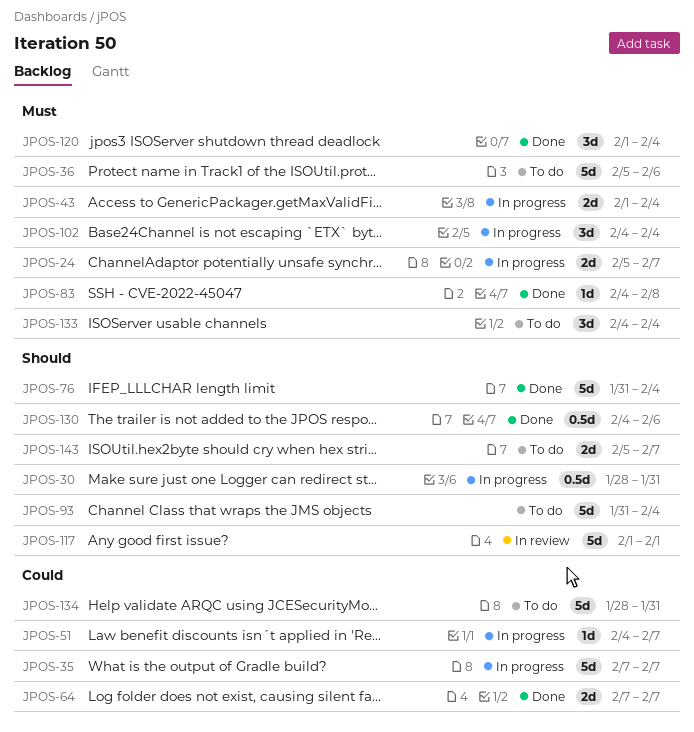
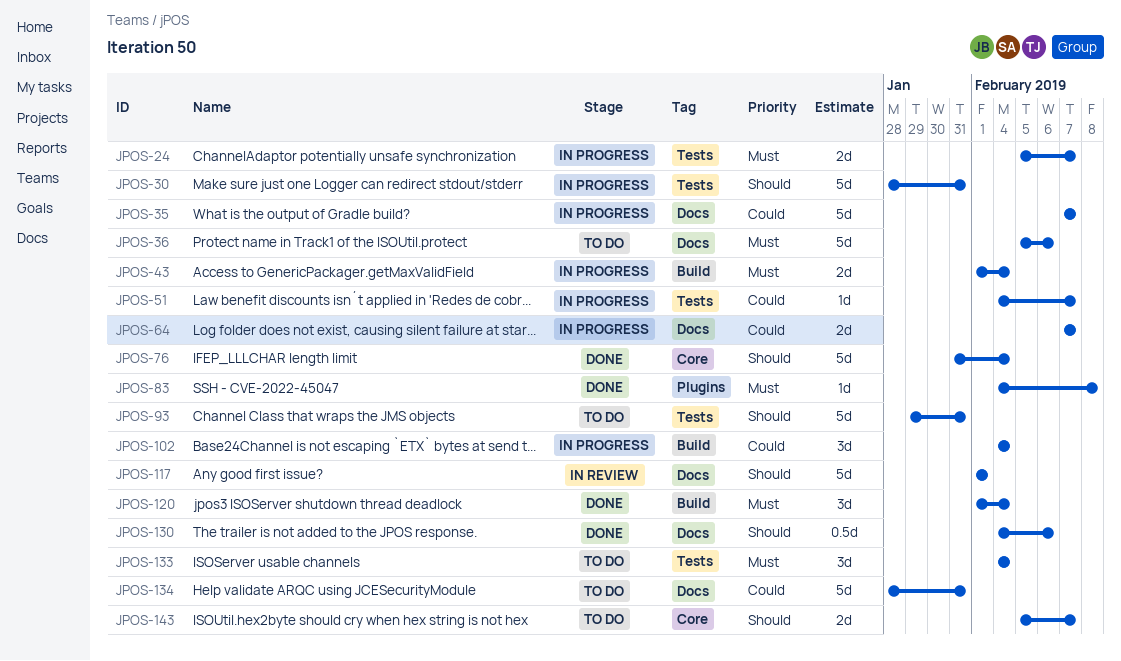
JPOS-30, estimate: 0.5d -> 5d
JPOS-64, status: Done -> In progress
JPOS-93, start: Jan 31 -> Jan 29
JPOS-93, due: Feb 4 -> Jan 31
JPOS-102, priority: Must -> Could

